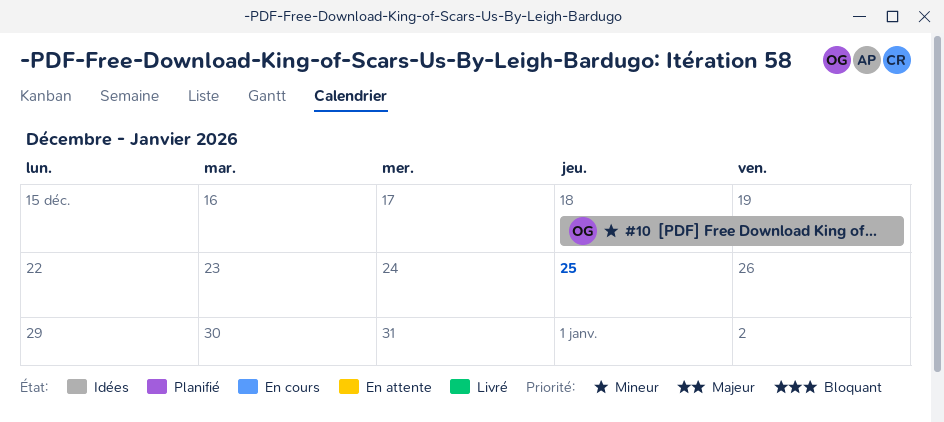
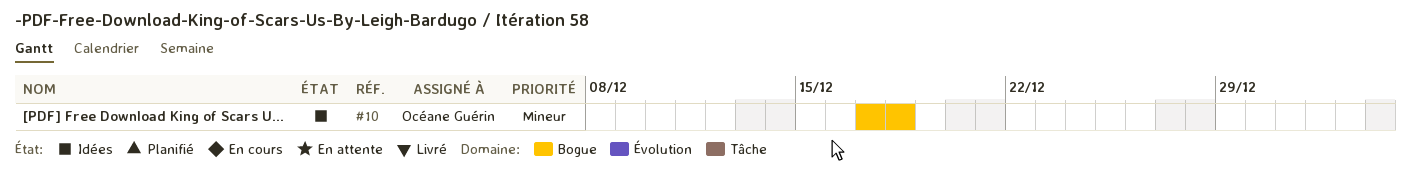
#10, start: Dec 18 -> Dec 17
#10, due: Dec 19 -> Dec 18

